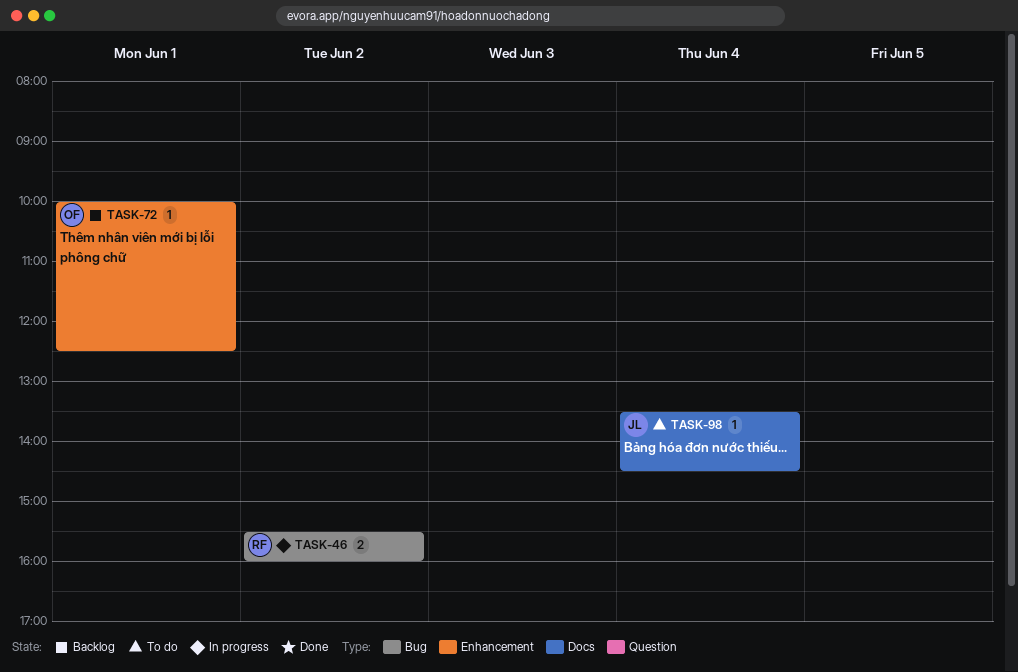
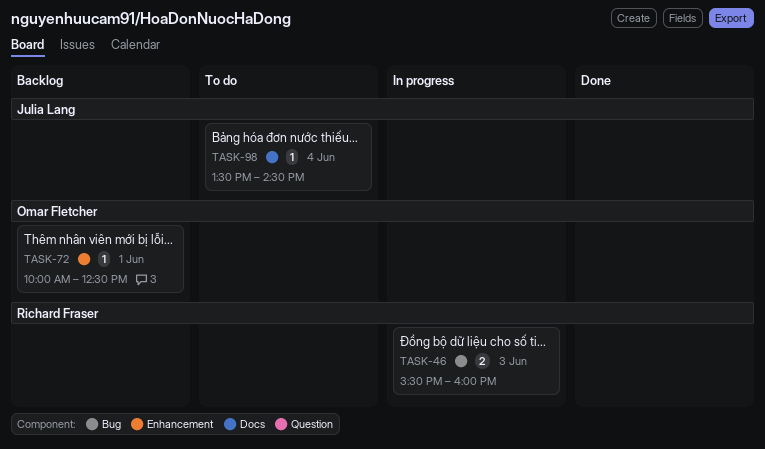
TASK-46, day: Jun 2 -> Jun 3

